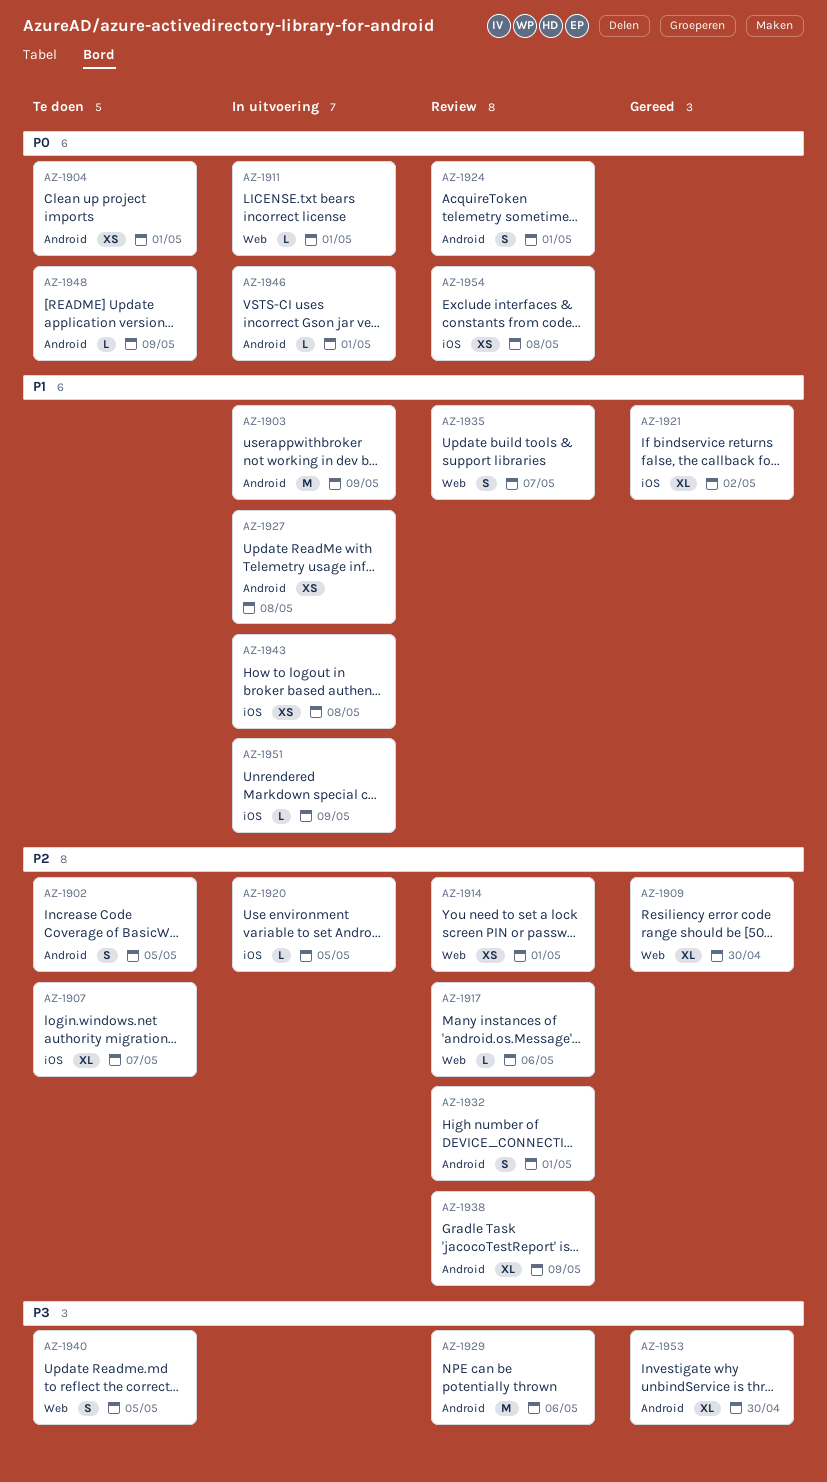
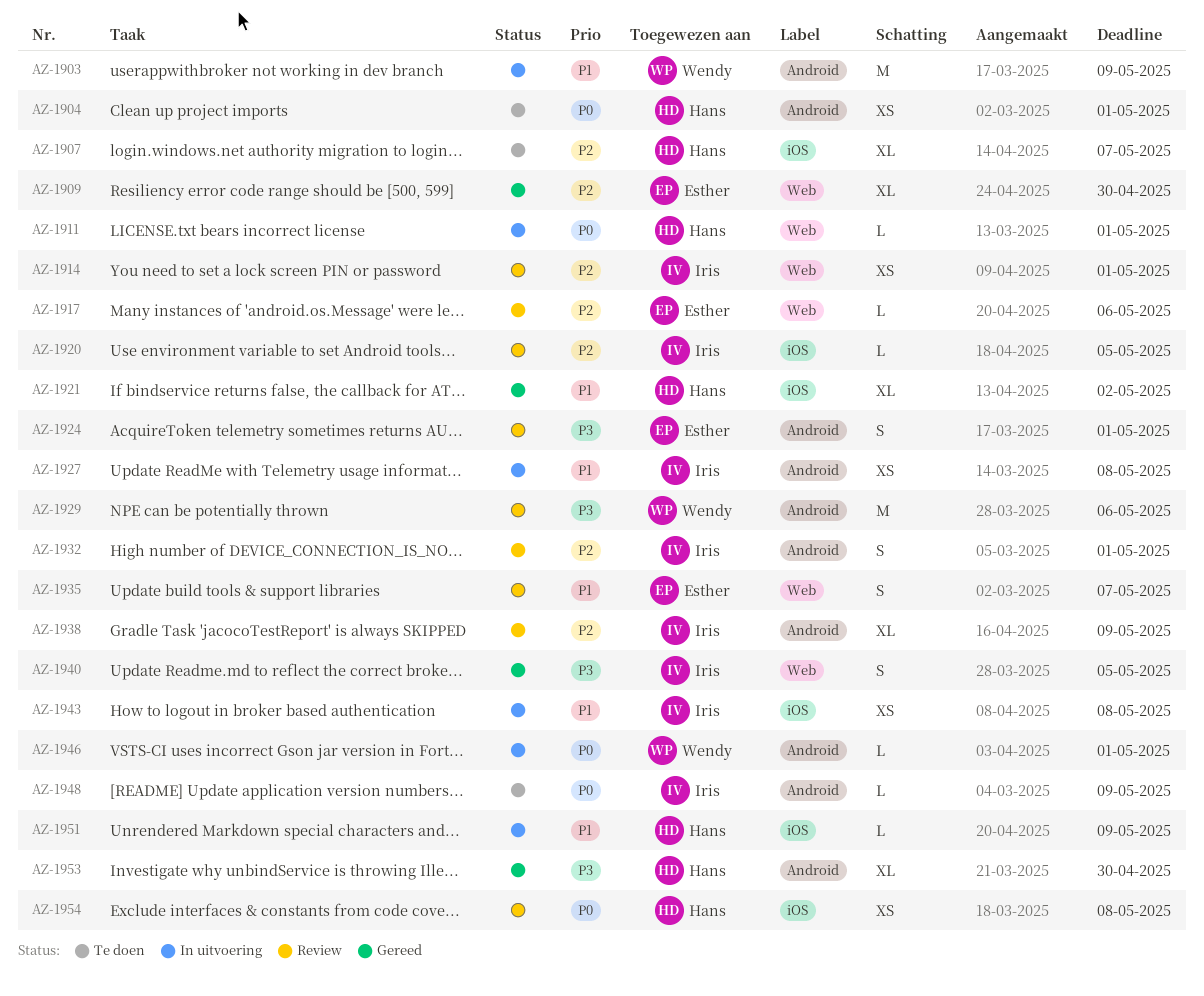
AZ-1902: present -> none
AZ-1920, status: In uitvoering -> Review
AZ-1924, priority: P0 -> P3
AZ-1940, status: Te doen -> Gereed

